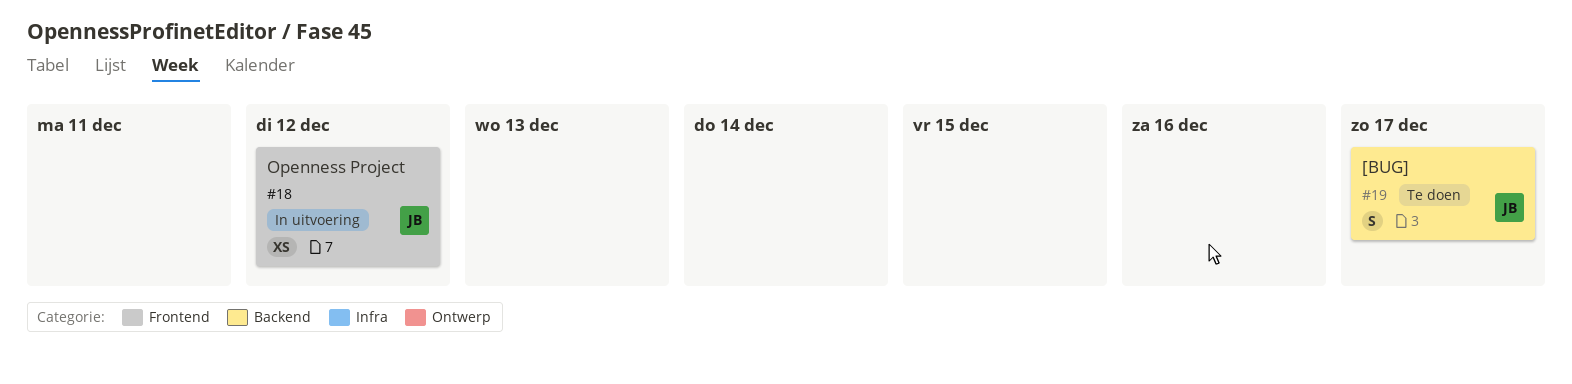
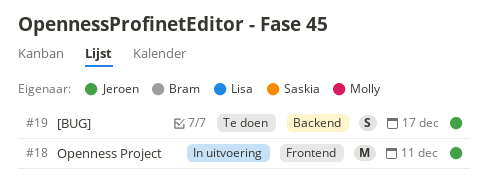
#18, estimate: XS -> M
#18, due: Dec 12 -> Dec 11

